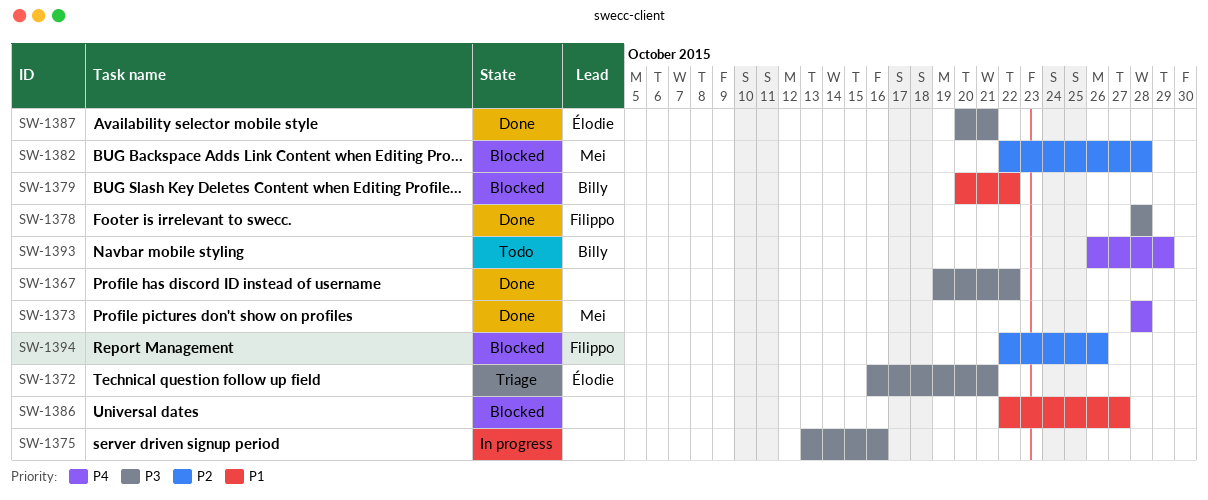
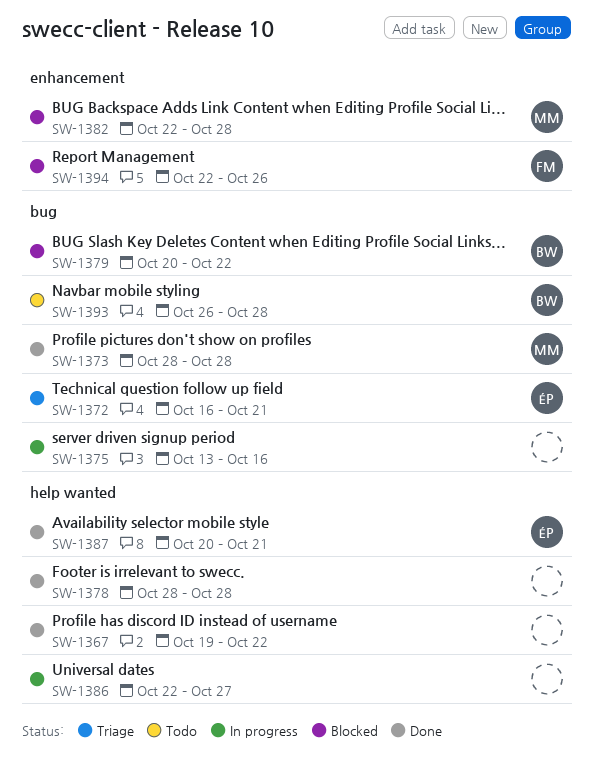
SW-1378, owner: Filippo -> none
SW-1386, status: Blocked -> In progress
SW-1393, due: Oct 29 -> Oct 28

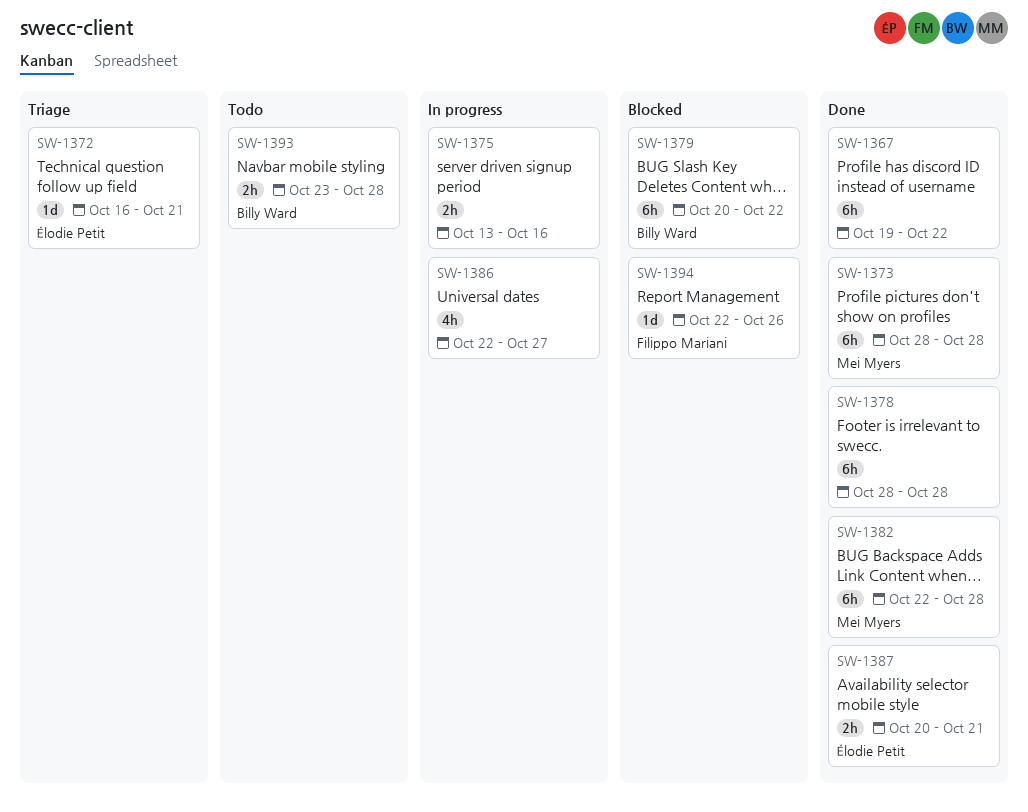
SW-1382, status: Blocked -> Done
SW-1393, start: Oct 26 -> Oct 23

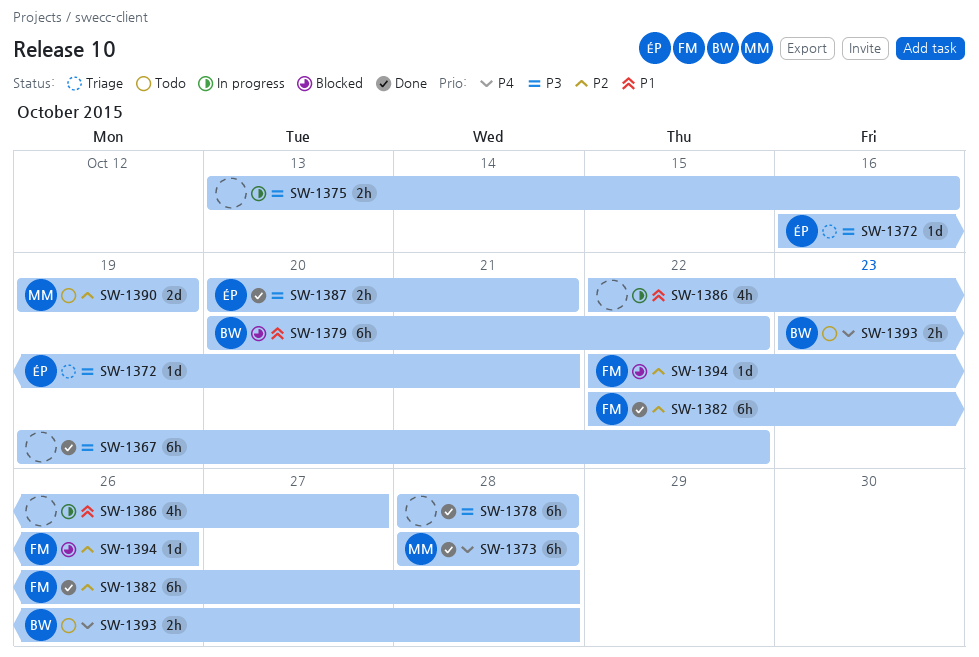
SW-1382, owner: Mei Myers -> Filippo Mariani
SW-1390: none -> present

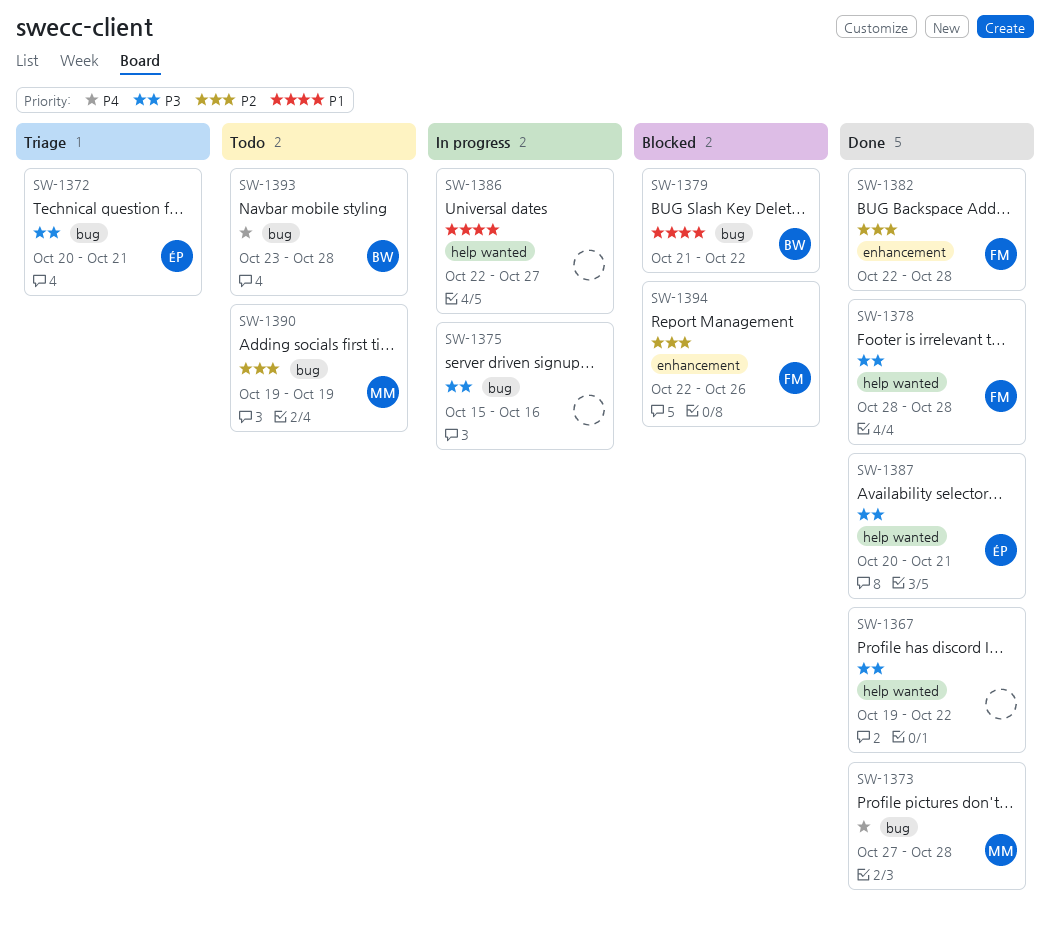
SW-1372, start: Oct 16 -> Oct 20
SW-1373, start: Oct 28 -> Oct 27
SW-1375, start: Oct 13 -> Oct 15
SW-1378, owner: none -> FM
SW-1379, start: Oct 20 -> Oct 21

